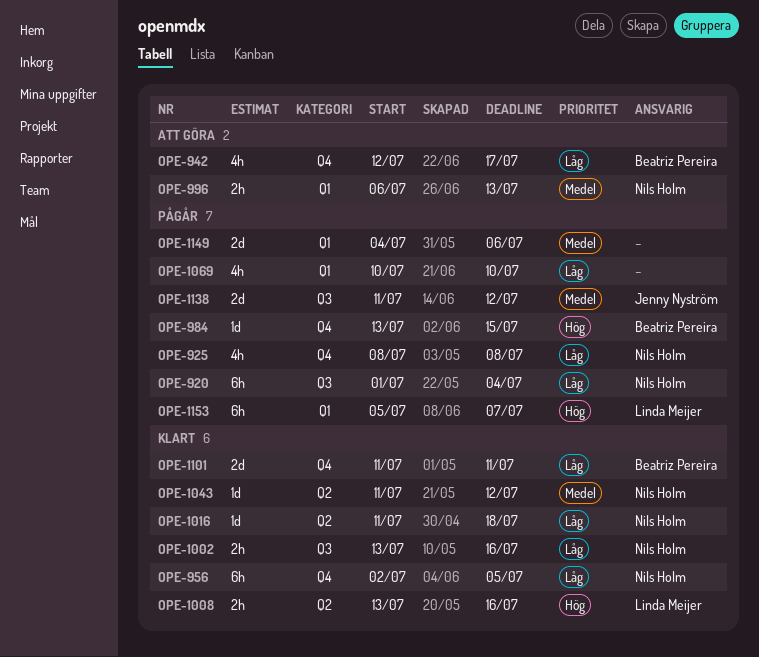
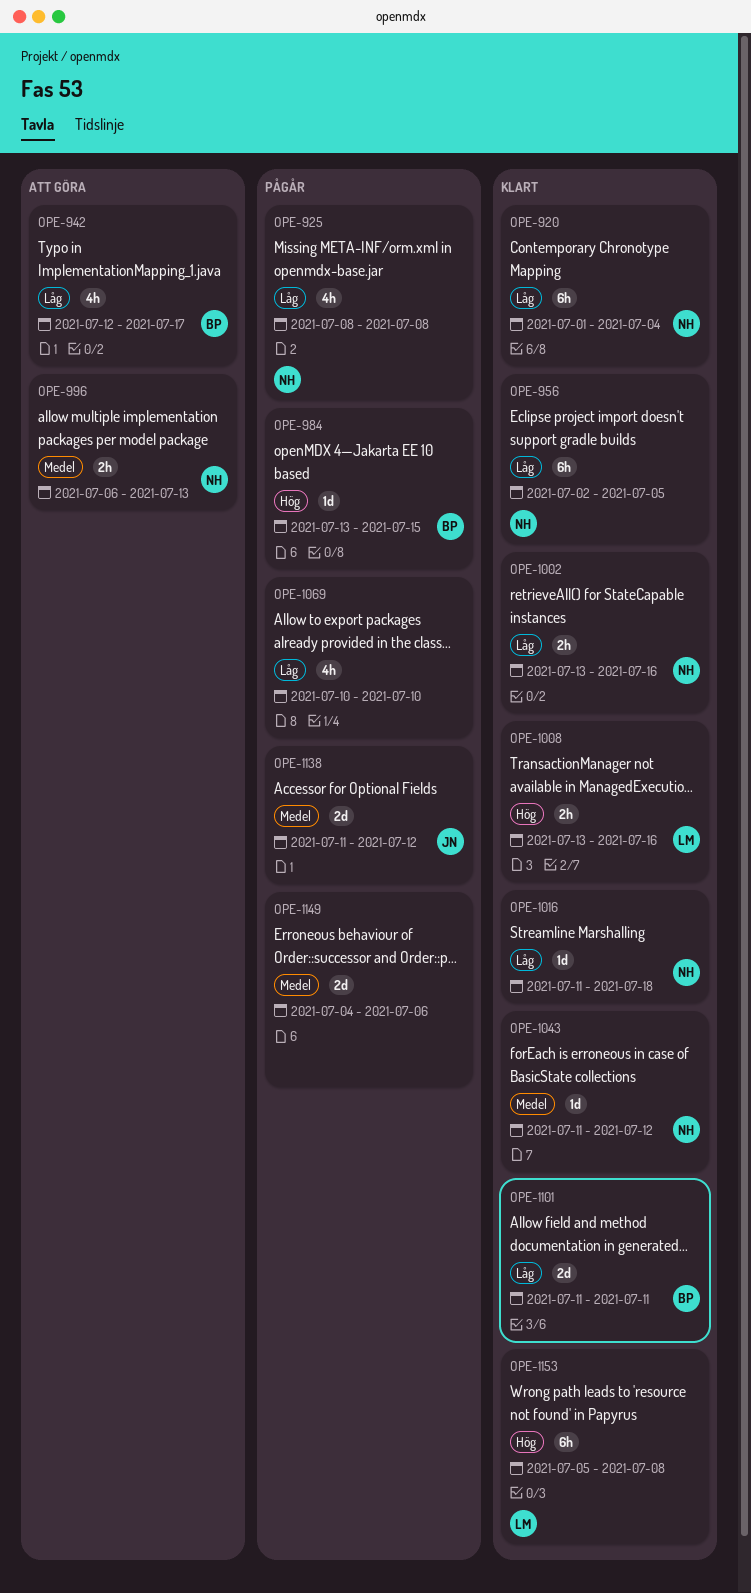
OPE-920, status: Pågår -> Klart
OPE-1153, status: Pågår -> Klart
OPE-1153, due: Jul 7 -> Jul 8

